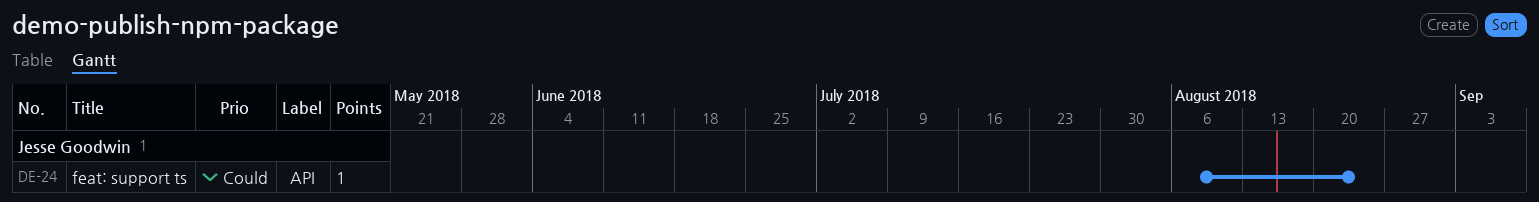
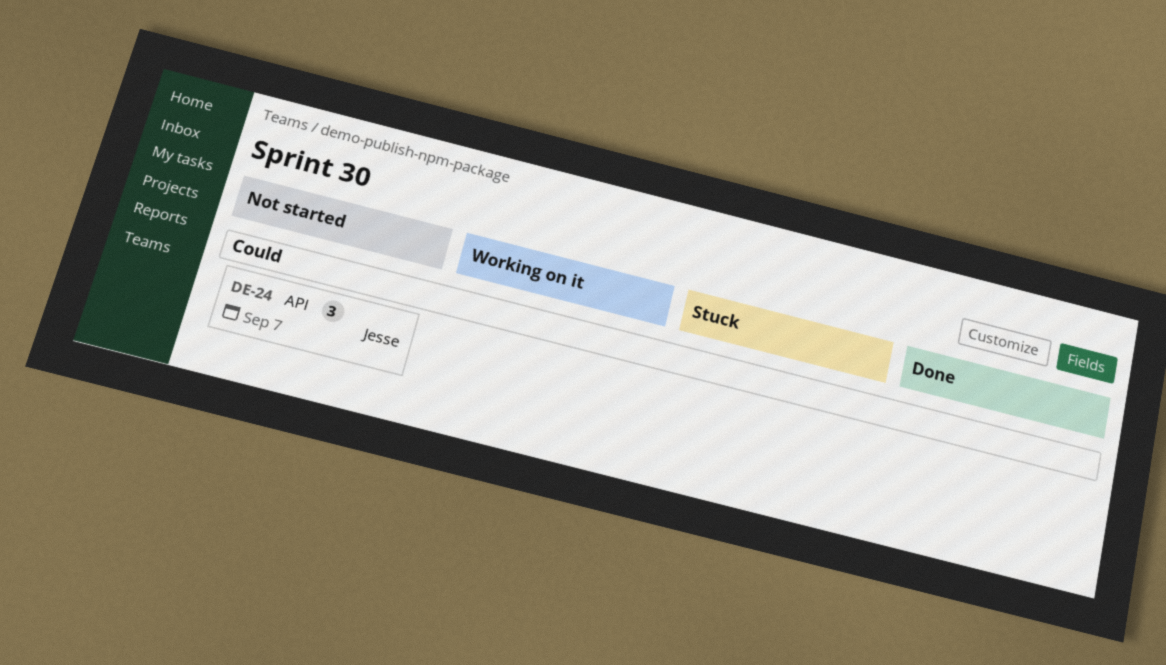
DE-24, estimate: 1 -> 3
DE-24, due: Aug 24 -> Sep 7

